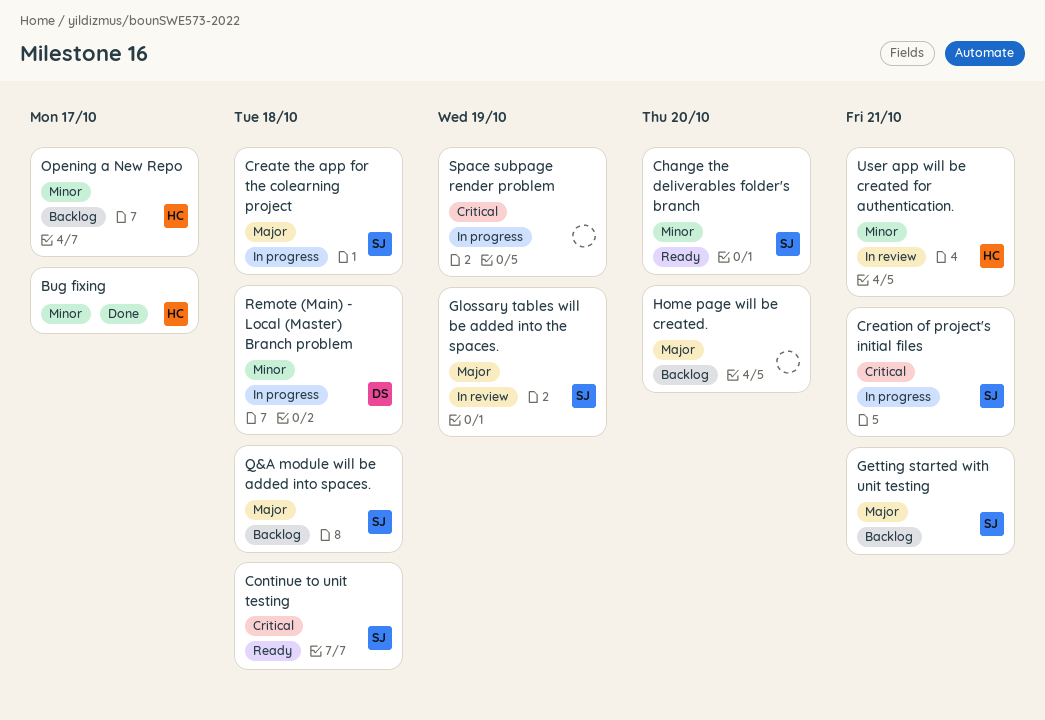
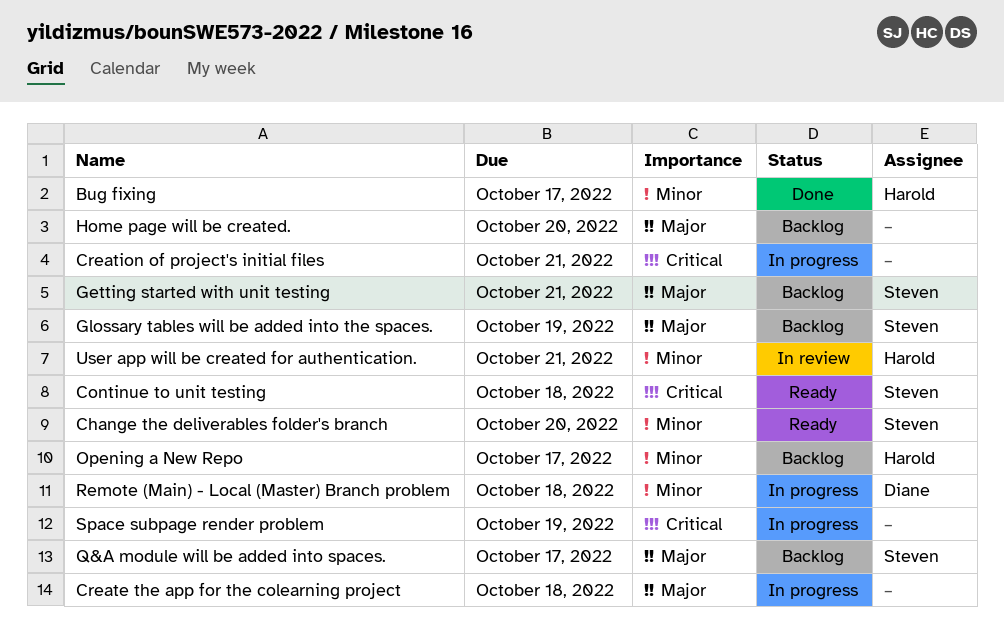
Create the app for the colearning project, owner: Steven -> none
Creation of project's initial files, owner: Steven -> none
Glossary tables will be added into the spaces., status: In review -> Backlog
Q&A module will be added into spaces., due: Oct 18 -> Oct 17

